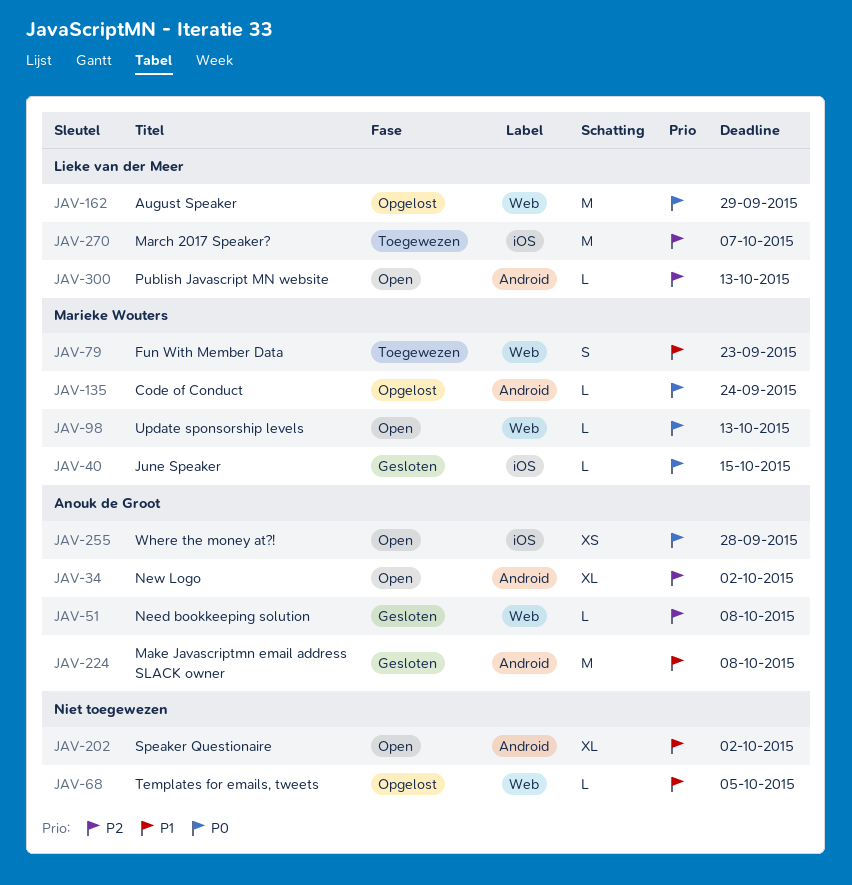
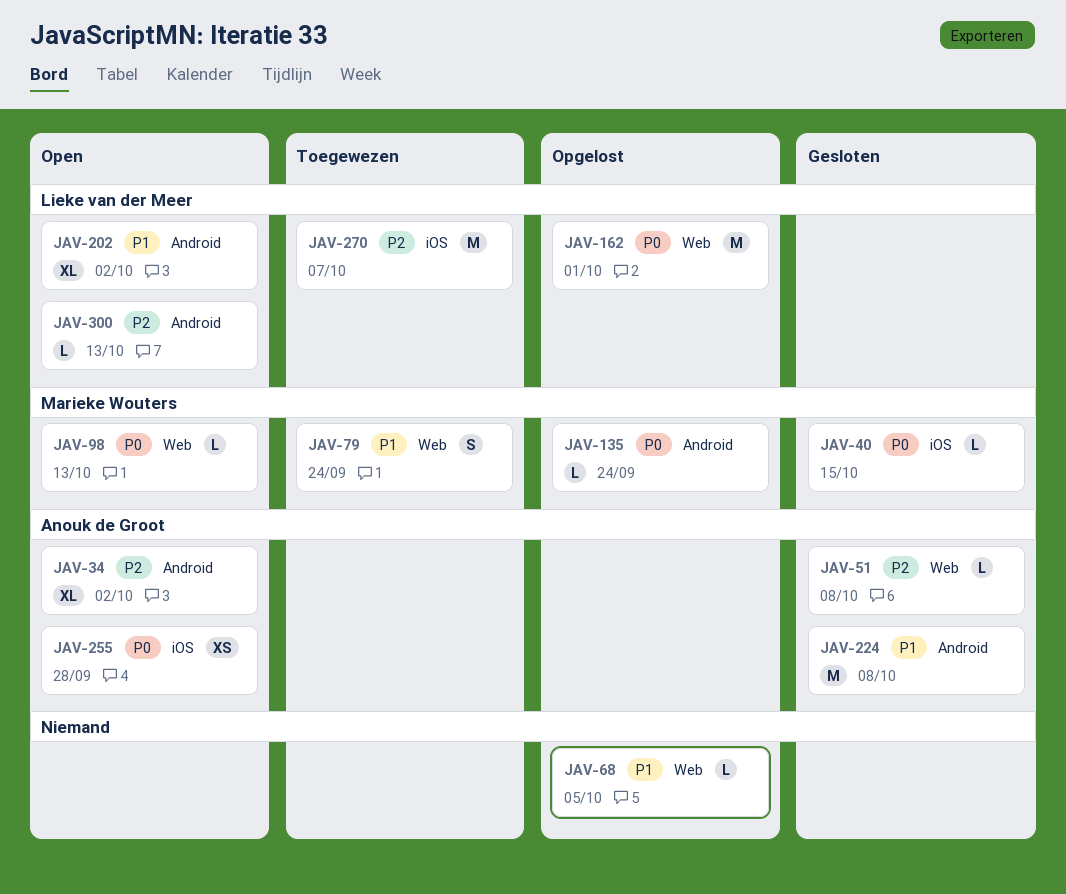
JAV-79, due: Sep 23 -> Sep 24
JAV-162, due: Sep 29 -> Oct 1
JAV-202, owner: none -> Lieke van der Meer

